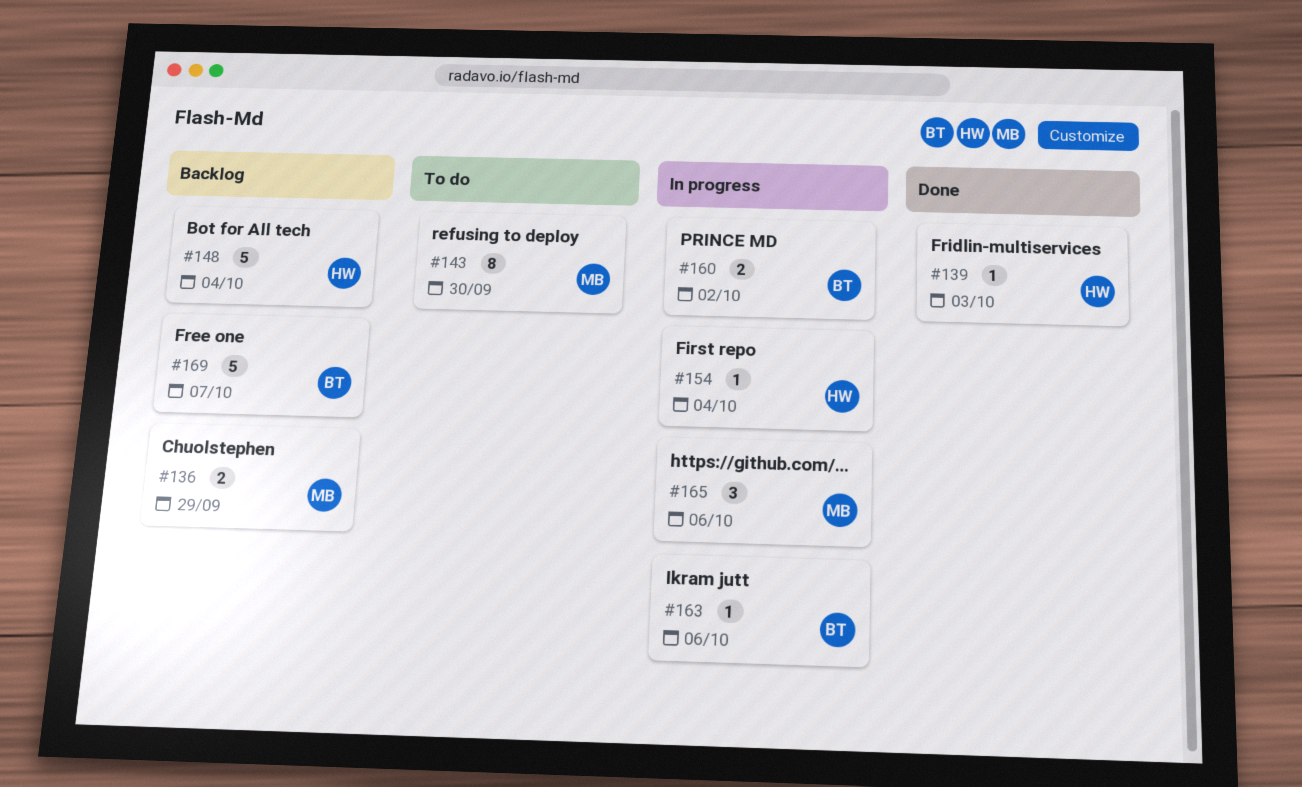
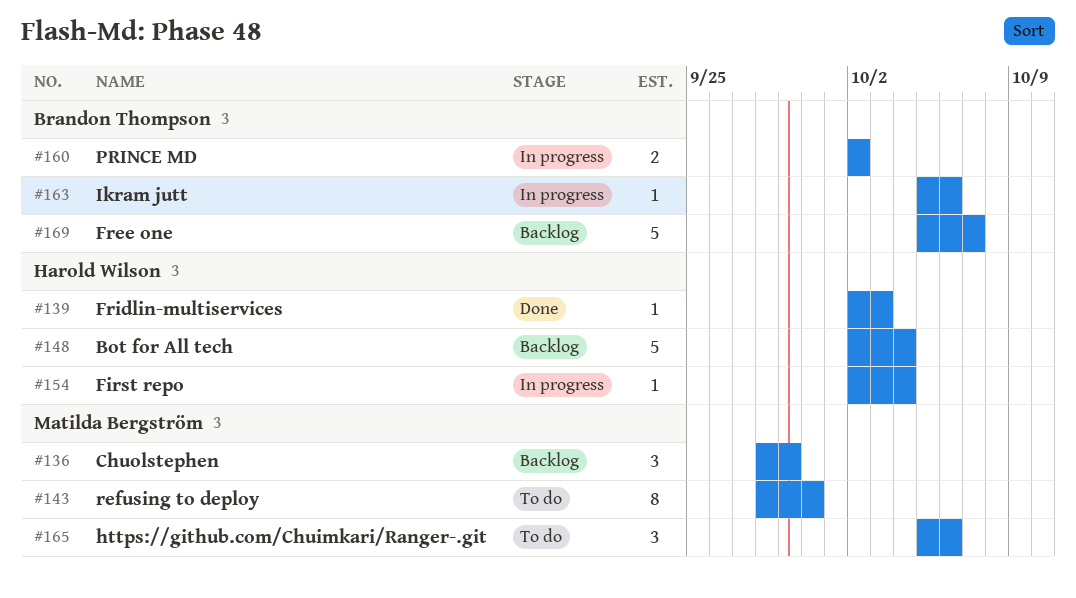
#136, estimate: 2 -> 3
#165, status: In progress -> To do

